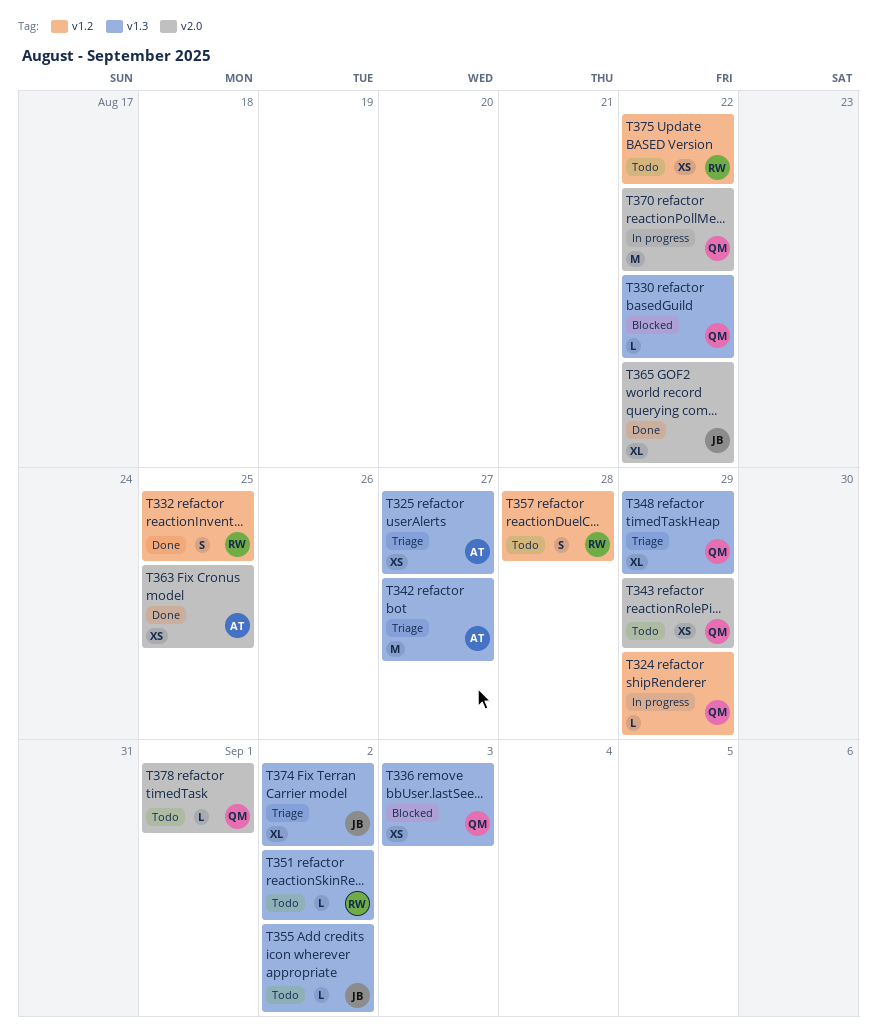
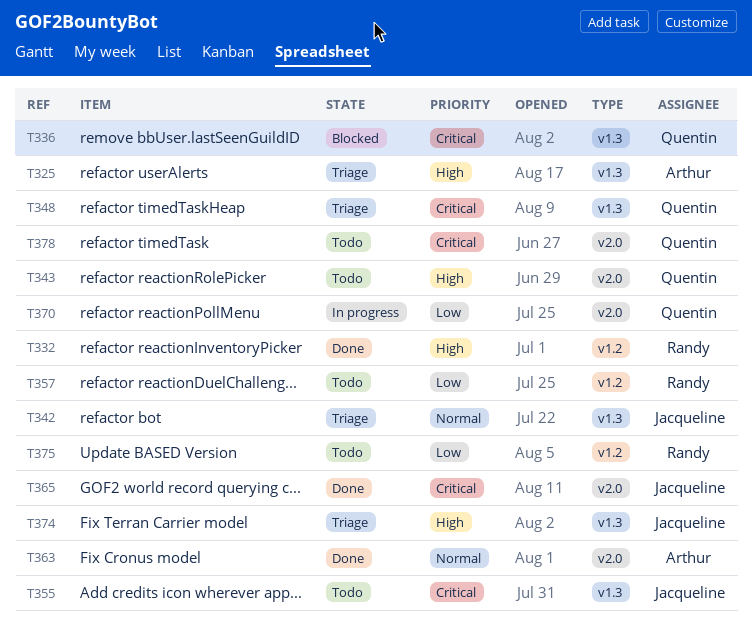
T324: present -> none
T330: present -> none
T342, owner: Arthur -> Jacqueline
T351: present -> none

